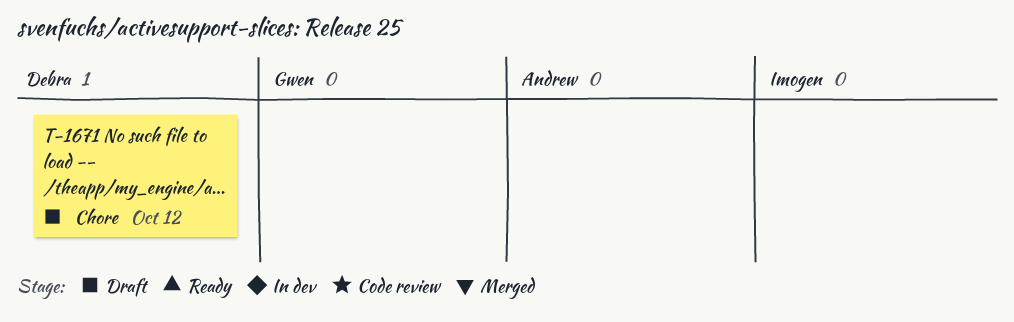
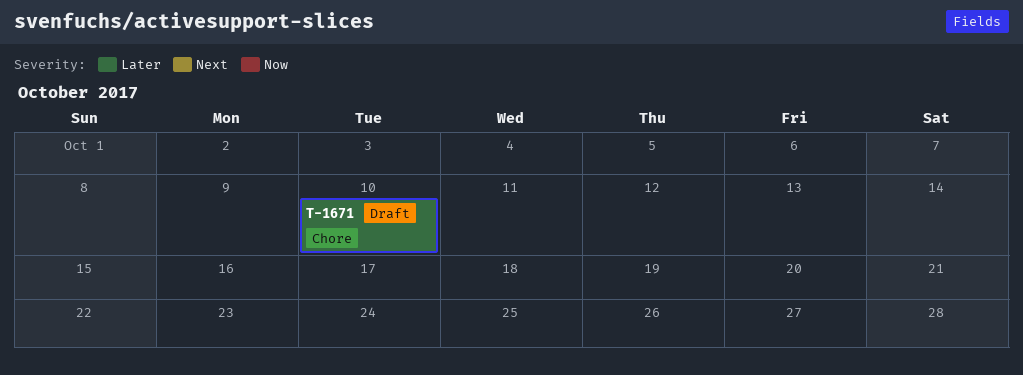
T-1671, due: Oct 12 -> Oct 10

